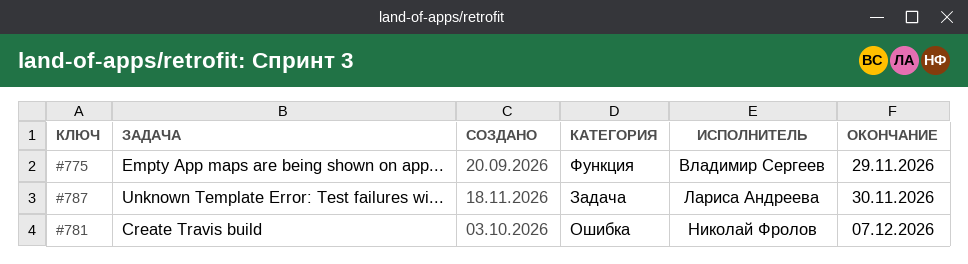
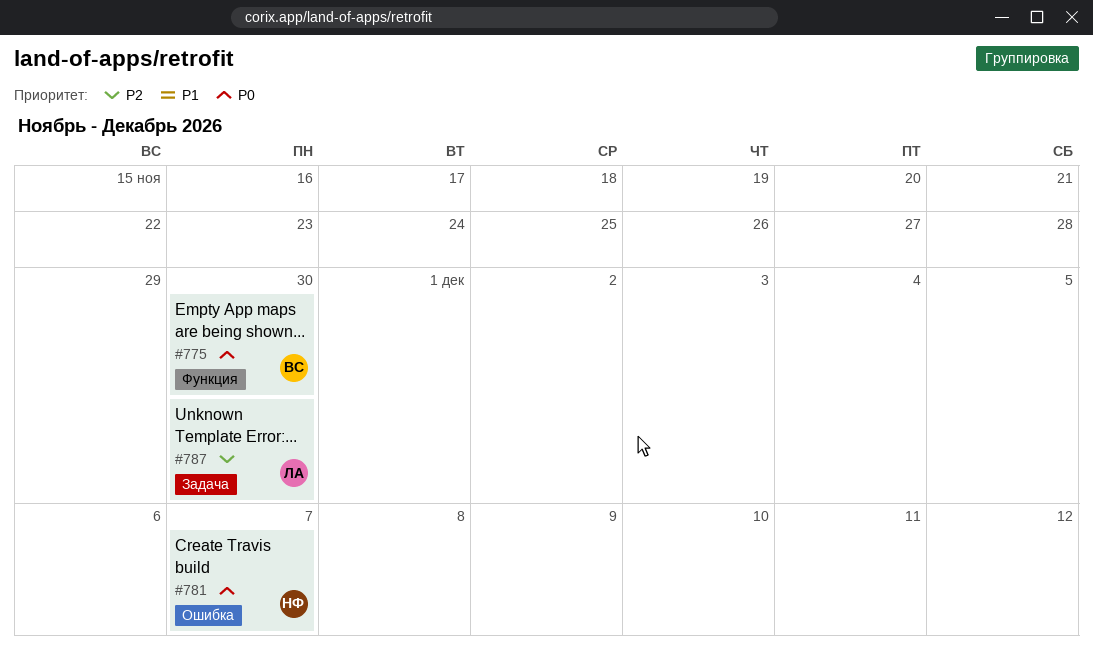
#775, due: Nov 29 -> Nov 30

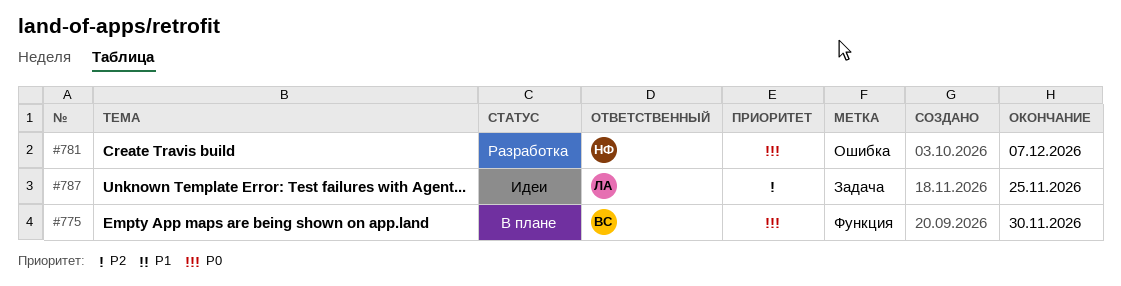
#787, due: Nov 30 -> Nov 25

